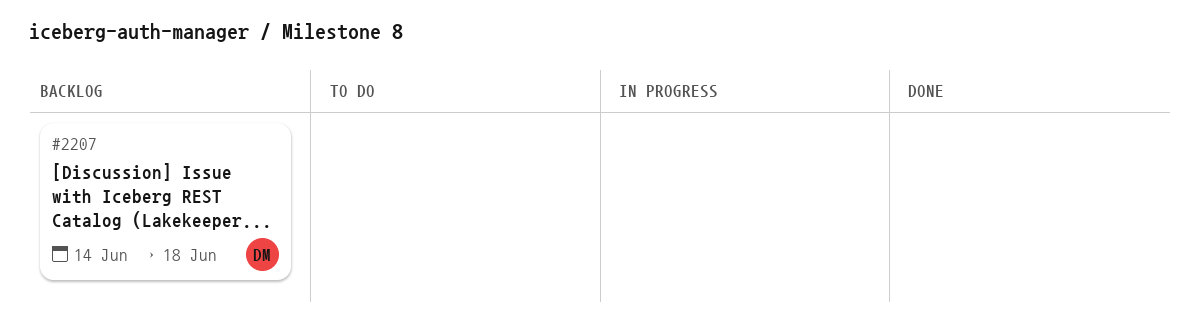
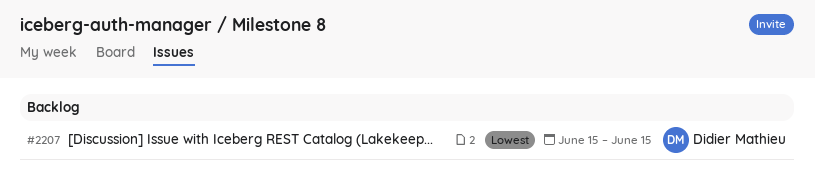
#2207, start: Jun 14 -> Jun 15
#2207, due: Jun 18 -> Jun 15

